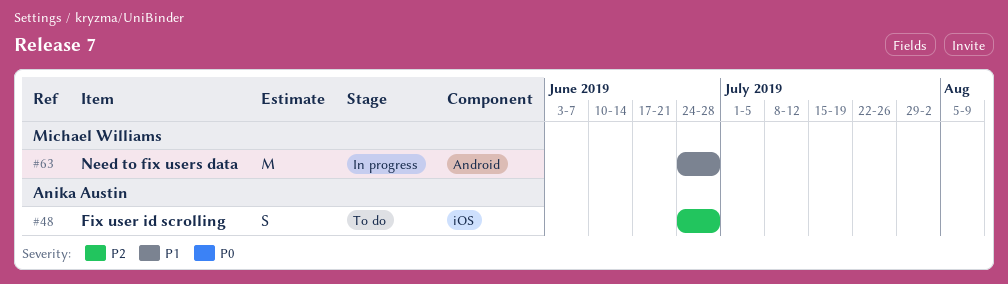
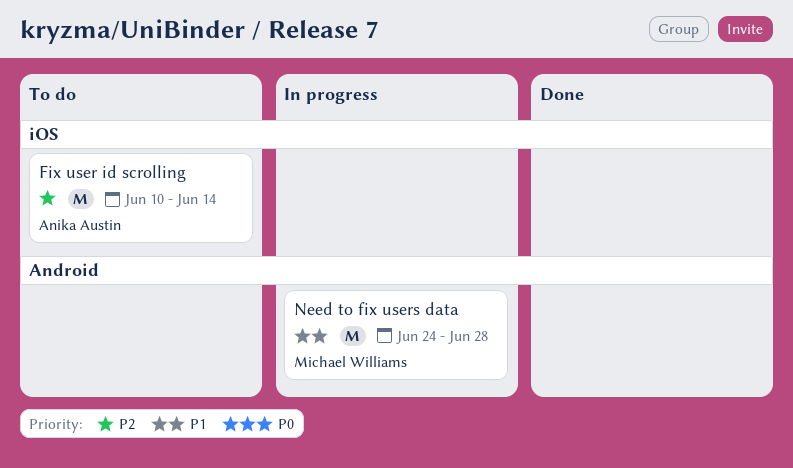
Fix user id scrolling, estimate: S -> M
Fix user id scrolling, start: Jun 24 -> Jun 10
Fix user id scrolling, due: Jun 28 -> Jun 14

